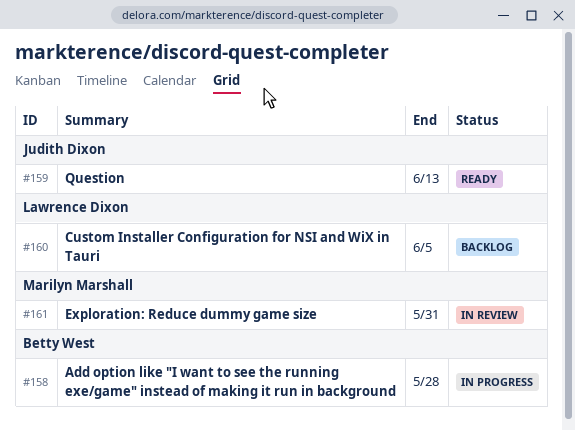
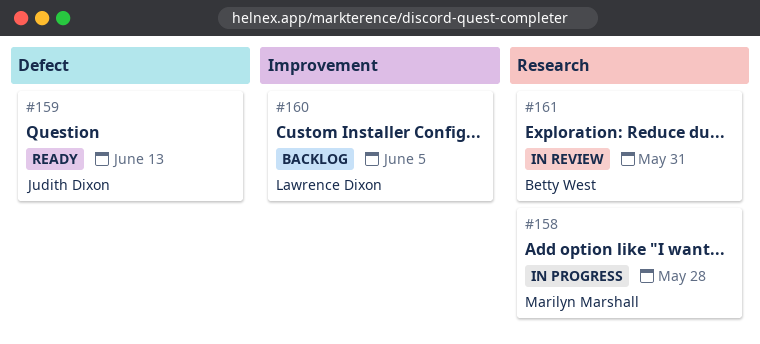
#158, owner: Betty West -> Marilyn Marshall
#161, owner: Marilyn Marshall -> Betty West

